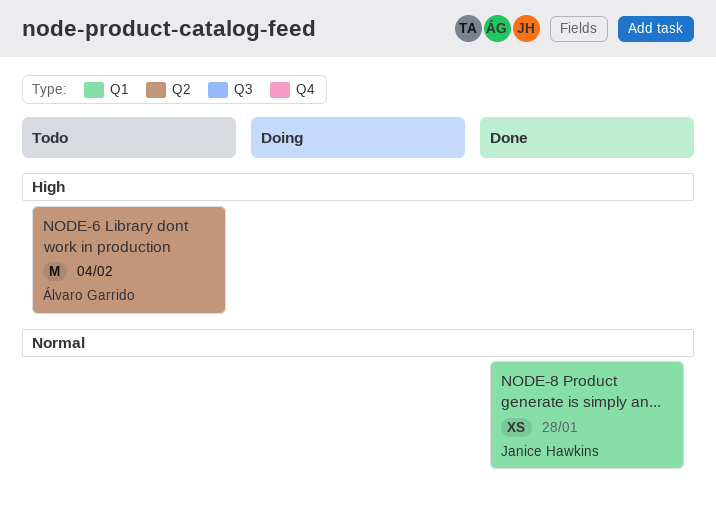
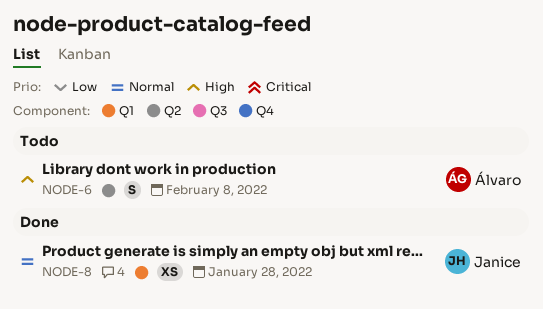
NODE-6, estimate: M -> S
NODE-6, due: Feb 4 -> Feb 8

